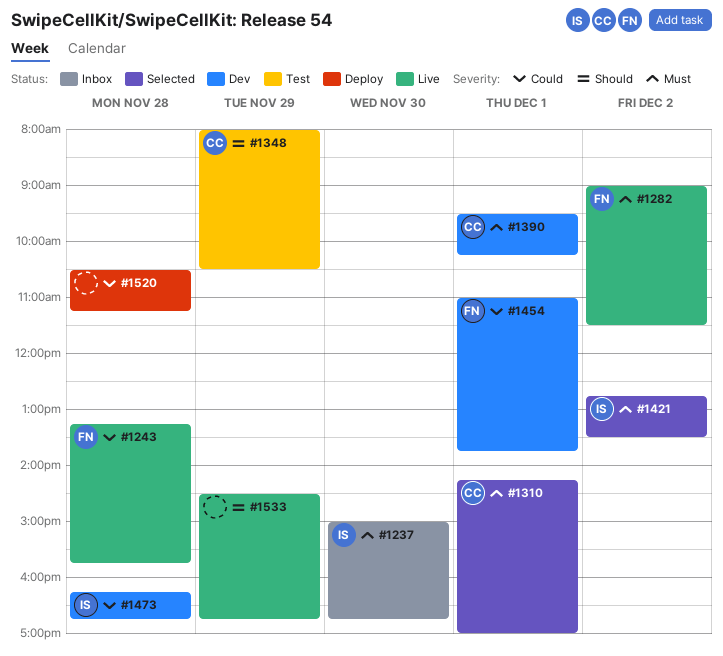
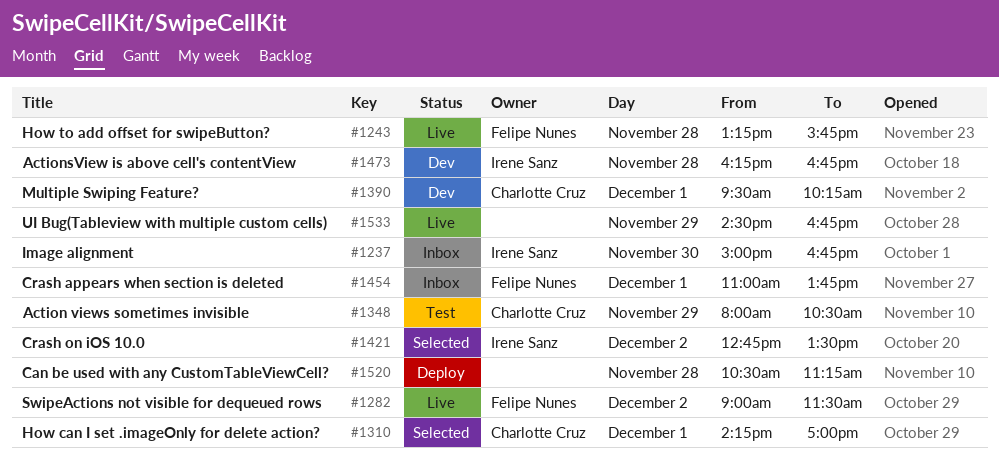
#1454, status: Dev -> Inbox

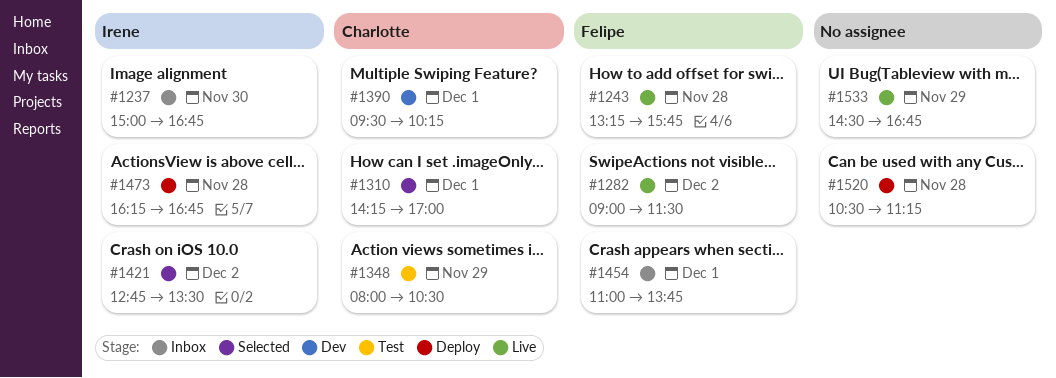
#1473, status: Dev -> Deploy

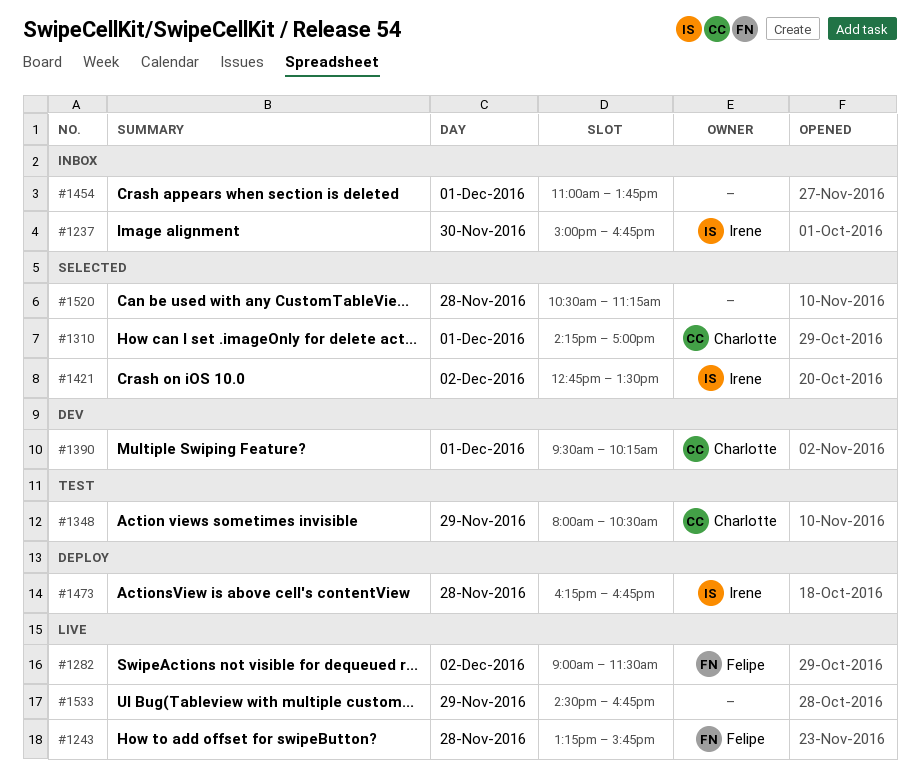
#1454, owner: Felipe -> none
#1520, status: Deploy -> Selected

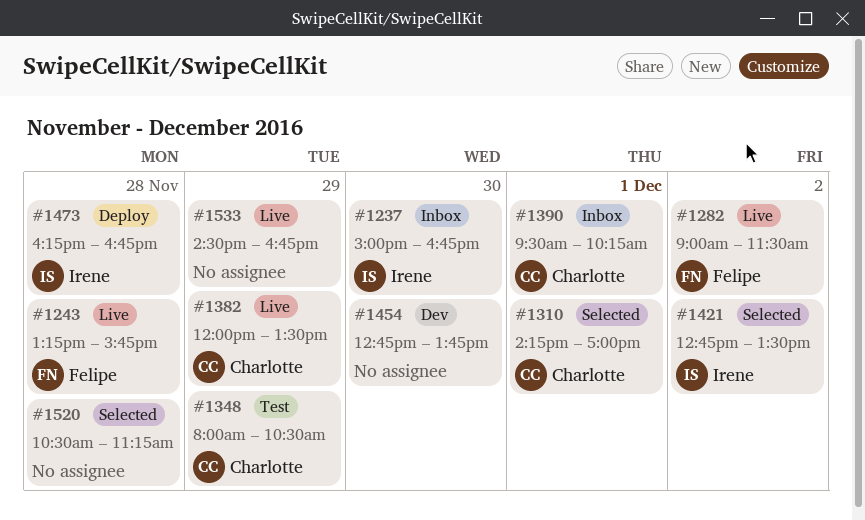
#1382: none -> present
#1390, status: Dev -> Inbox
#1454, status: Inbox -> Dev
#1454, day: Dec 1 -> Nov 30
#1454, begins: 11:00 -> 12:45

